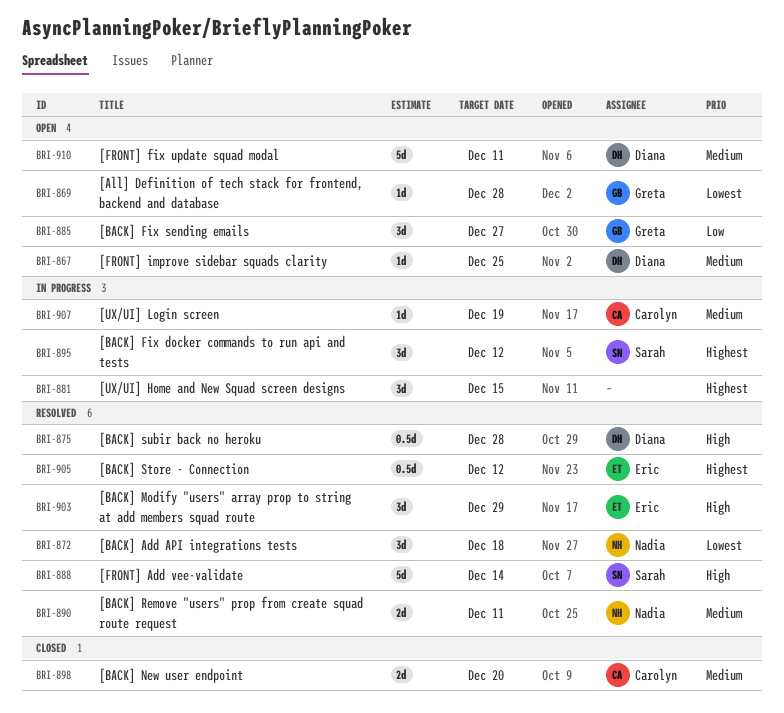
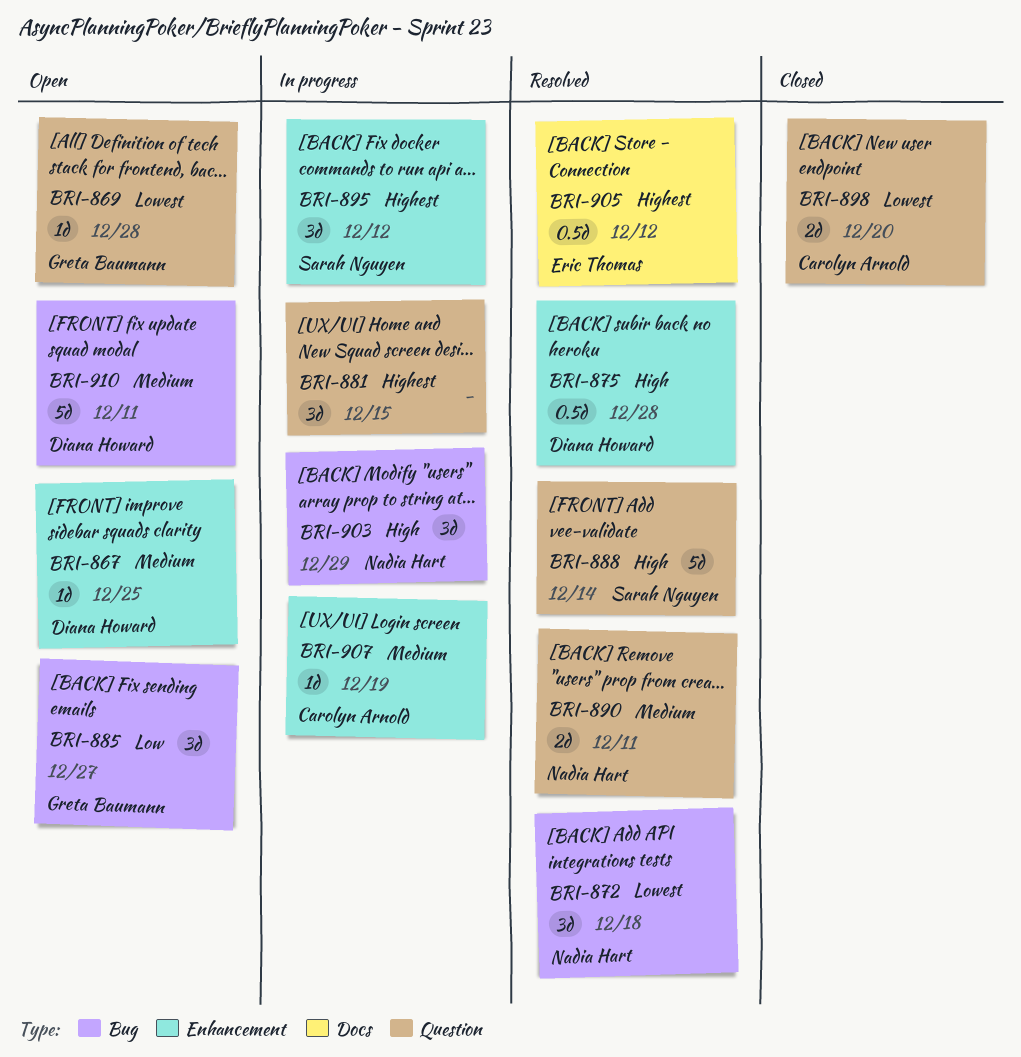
BRI-898, priority: Medium -> Lowest
BRI-903, status: Resolved -> In progress
BRI-903, owner: Eric Thomas -> Nadia Hart

